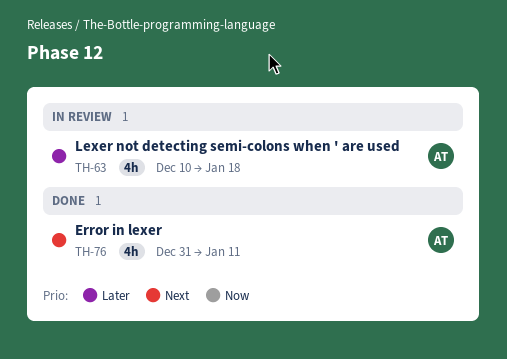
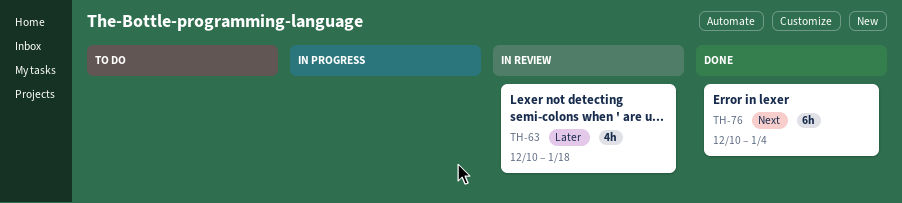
TH-76, estimate: 4h -> 6h
TH-76, start: Dec 31 -> Dec 10
TH-76, due: Jan 11 -> Jan 4

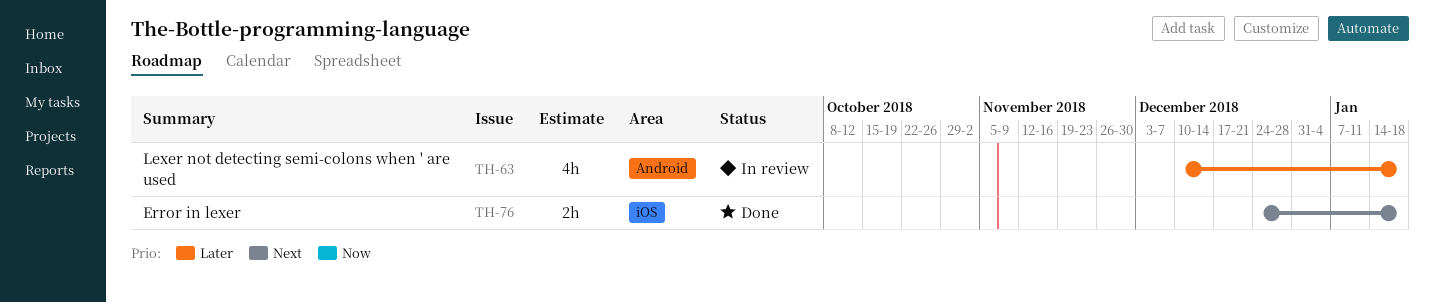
TH-76, estimate: 6h -> 2h
TH-76, start: Dec 10 -> Dec 24
TH-76, due: Jan 4 -> Jan 18

